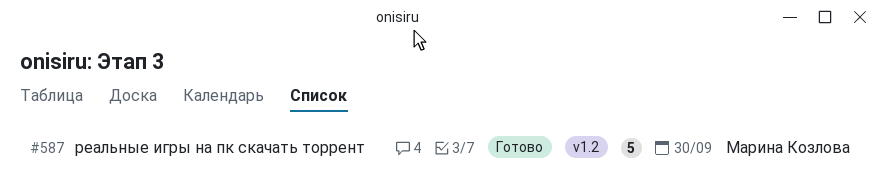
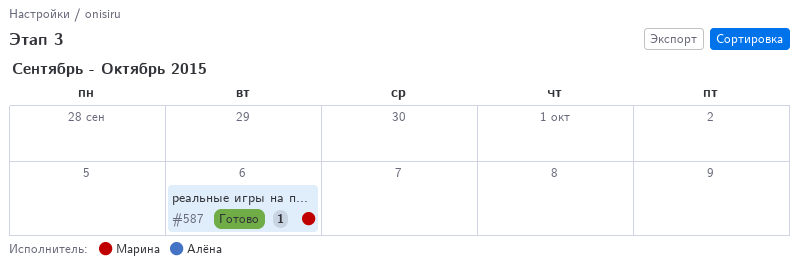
#587, estimate: 5 -> 1
#587, due: Sep 30 -> Oct 6

